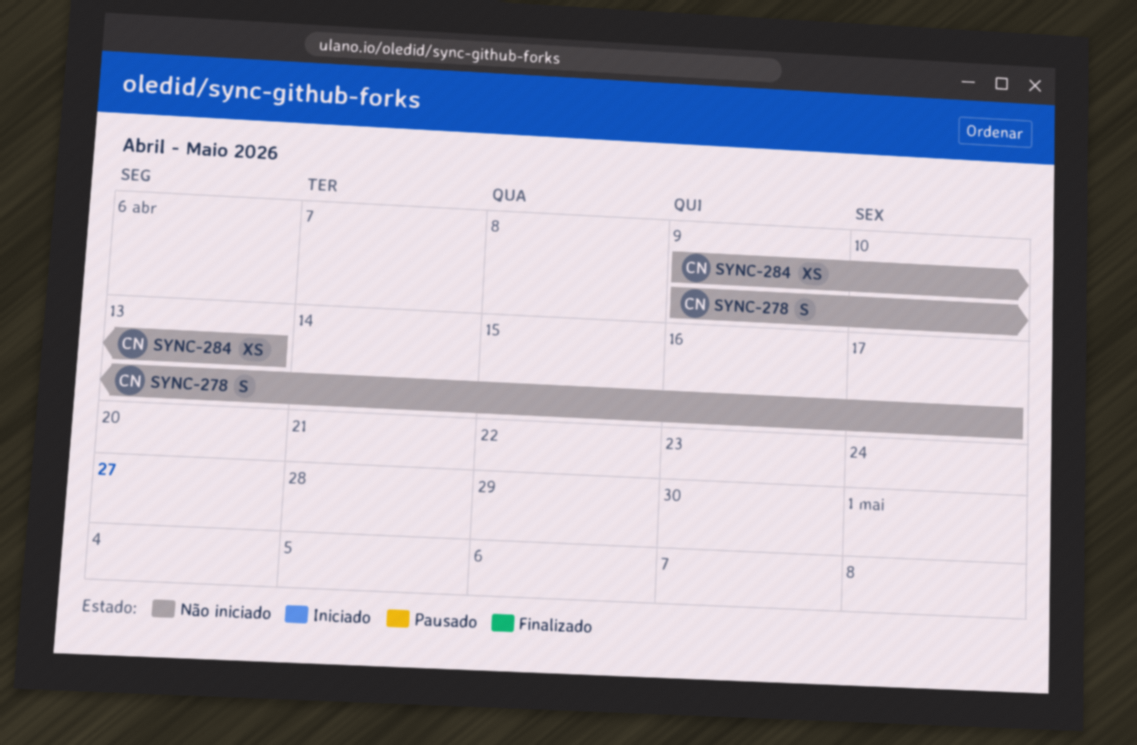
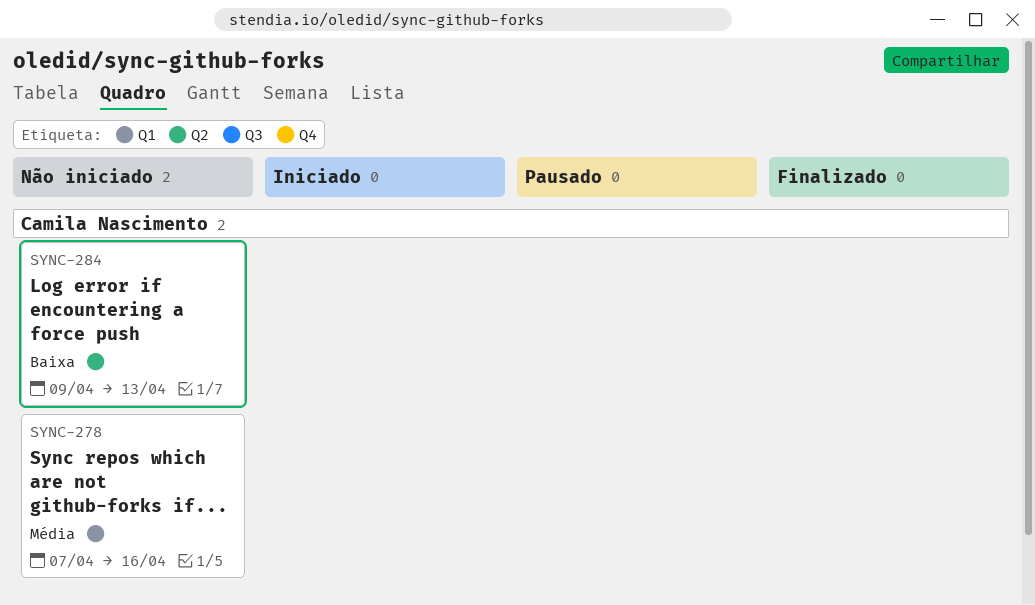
SYNC-278, start: Apr 9 -> Apr 7
SYNC-278, due: Apr 17 -> Apr 16

